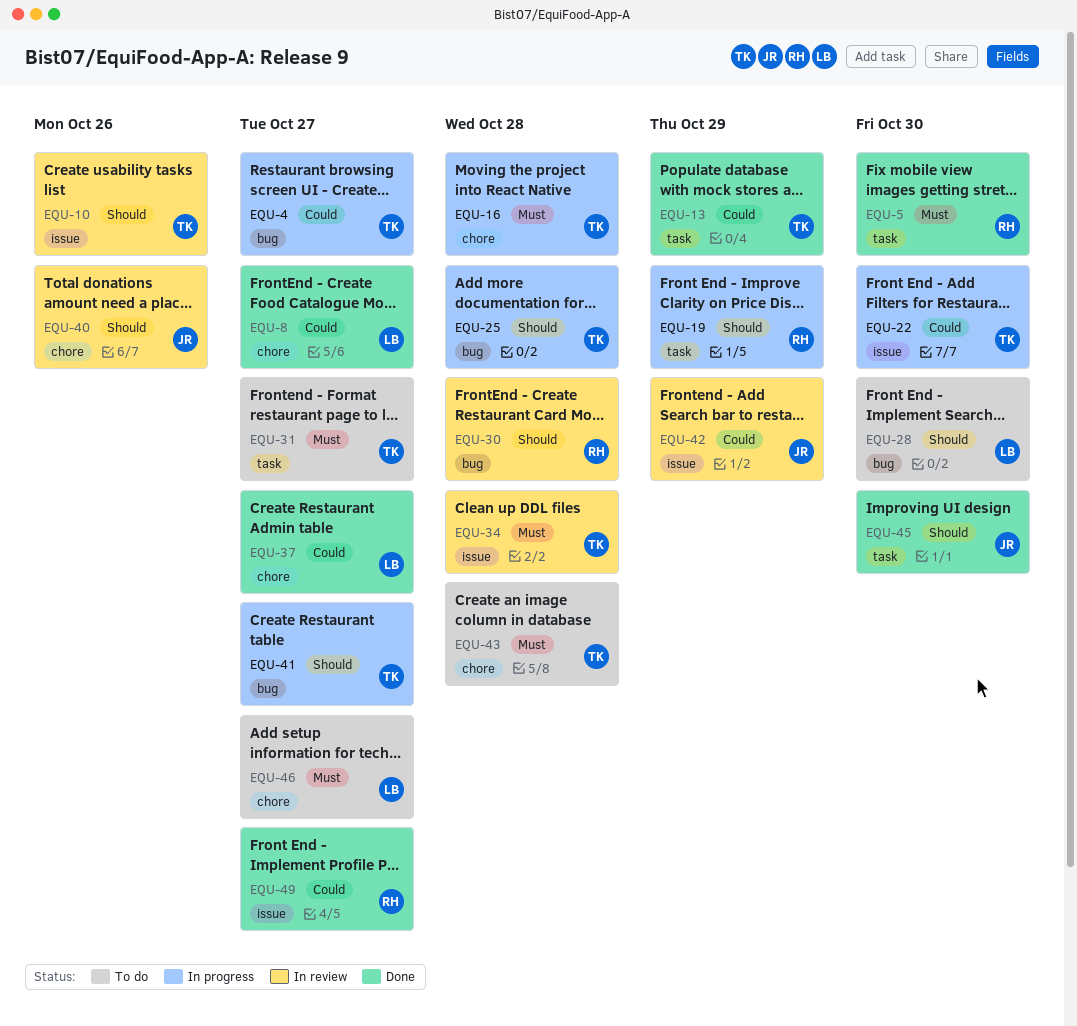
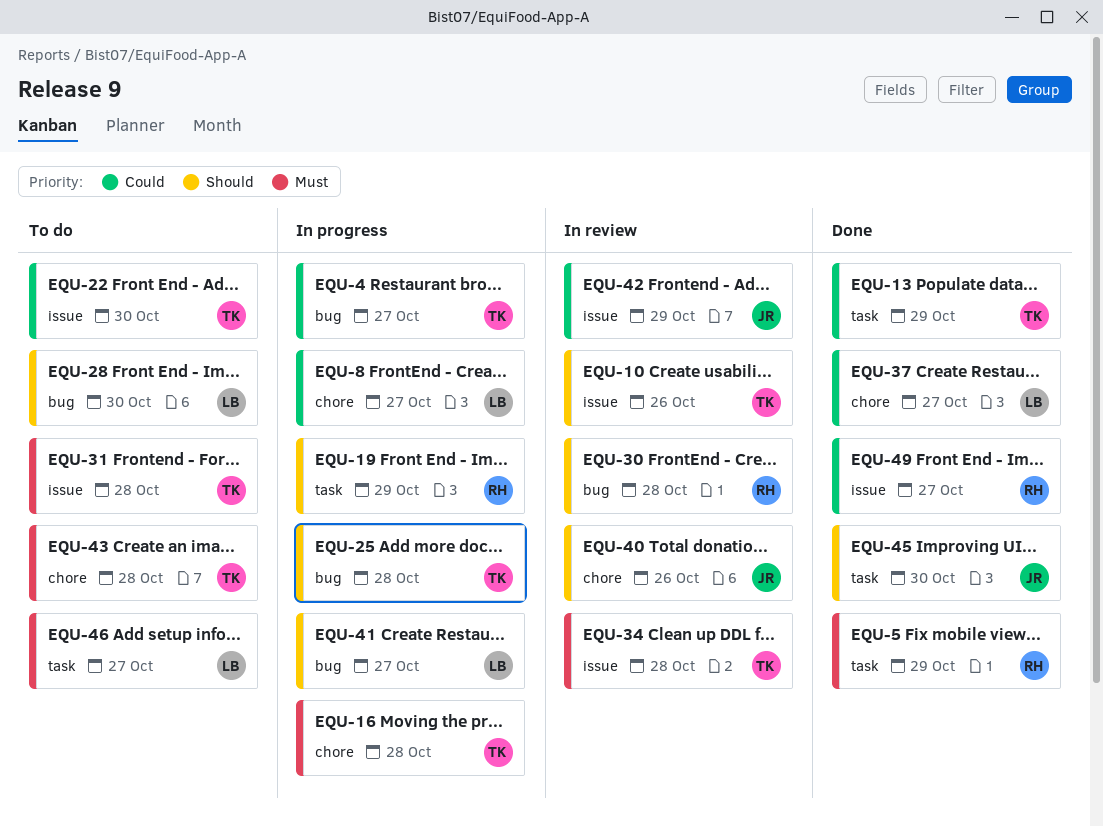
EQU-5, due: Oct 30 -> Oct 29
EQU-8, status: Done -> In progress
EQU-22, status: In progress -> To do
EQU-31, label: task -> issue
EQU-31, due: Oct 27 -> Oct 28
EQU-41, owner: TK -> LB
EQU-46, label: chore -> task

